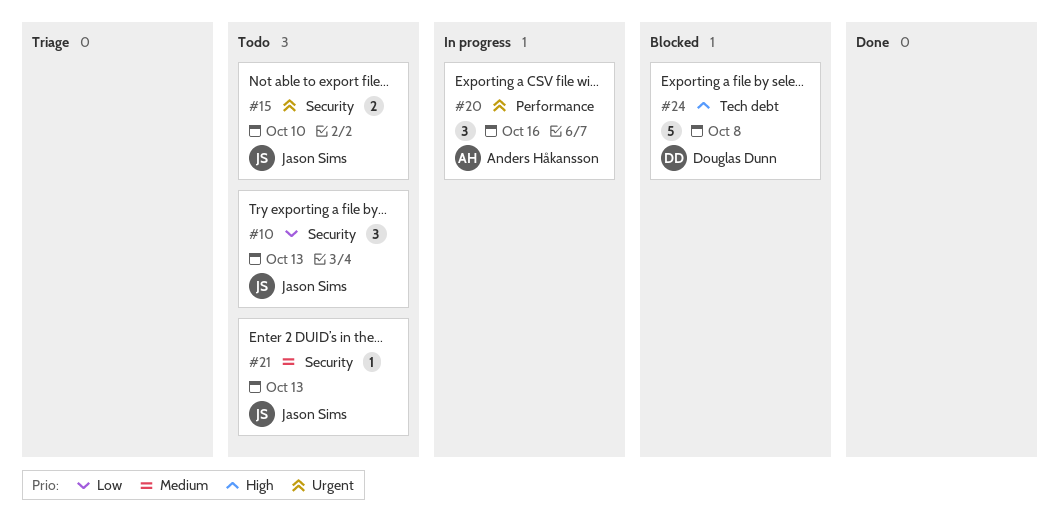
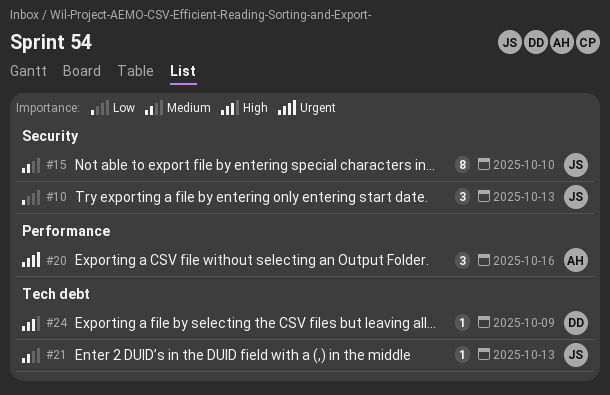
#15, priority: Urgent -> Medium
#15, estimate: 2 -> 8
#21, label: Security -> Tech debt
#24, estimate: 5 -> 1
#24, due: Oct 8 -> Oct 9

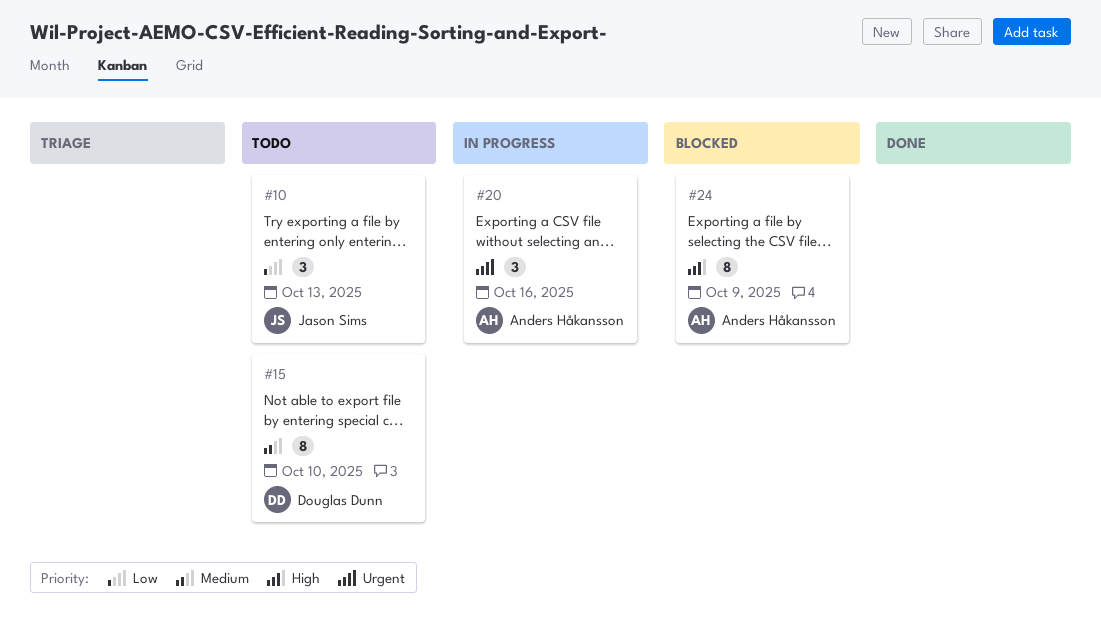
#15, owner: Jason Sims -> Douglas Dunn
#21: present -> none
#24, owner: Douglas Dunn -> Anders Håkansson
#24, estimate: 1 -> 8

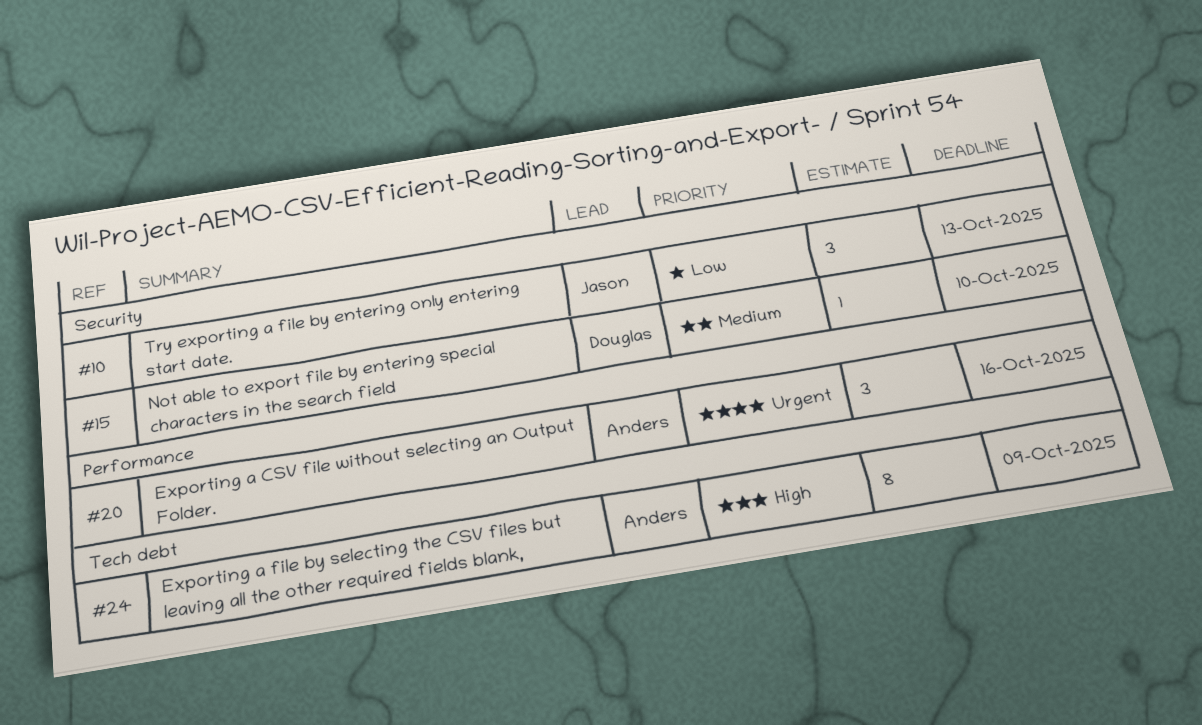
#15, estimate: 8 -> 1

